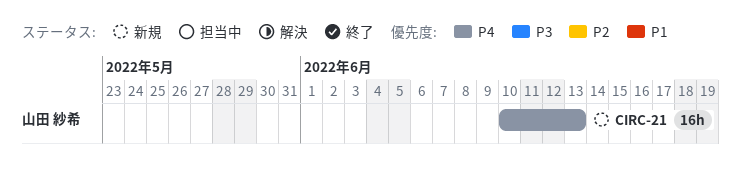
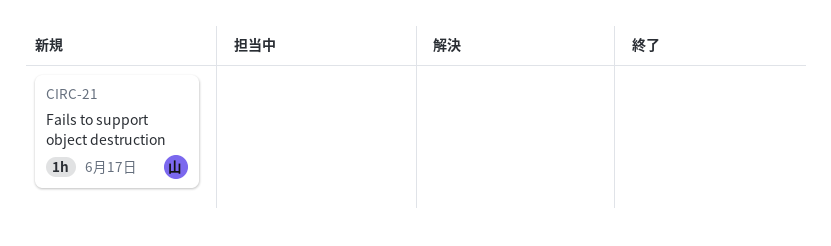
CIRC-21, estimate: 16h -> 1h
CIRC-21, due: Jun 13 -> Jun 17

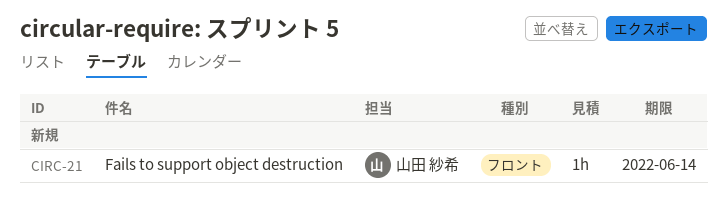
CIRC-21, due: Jun 17 -> Jun 14

